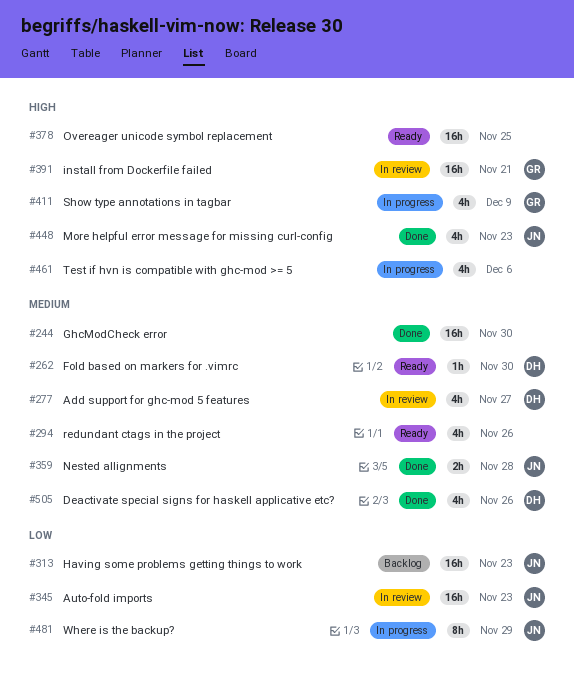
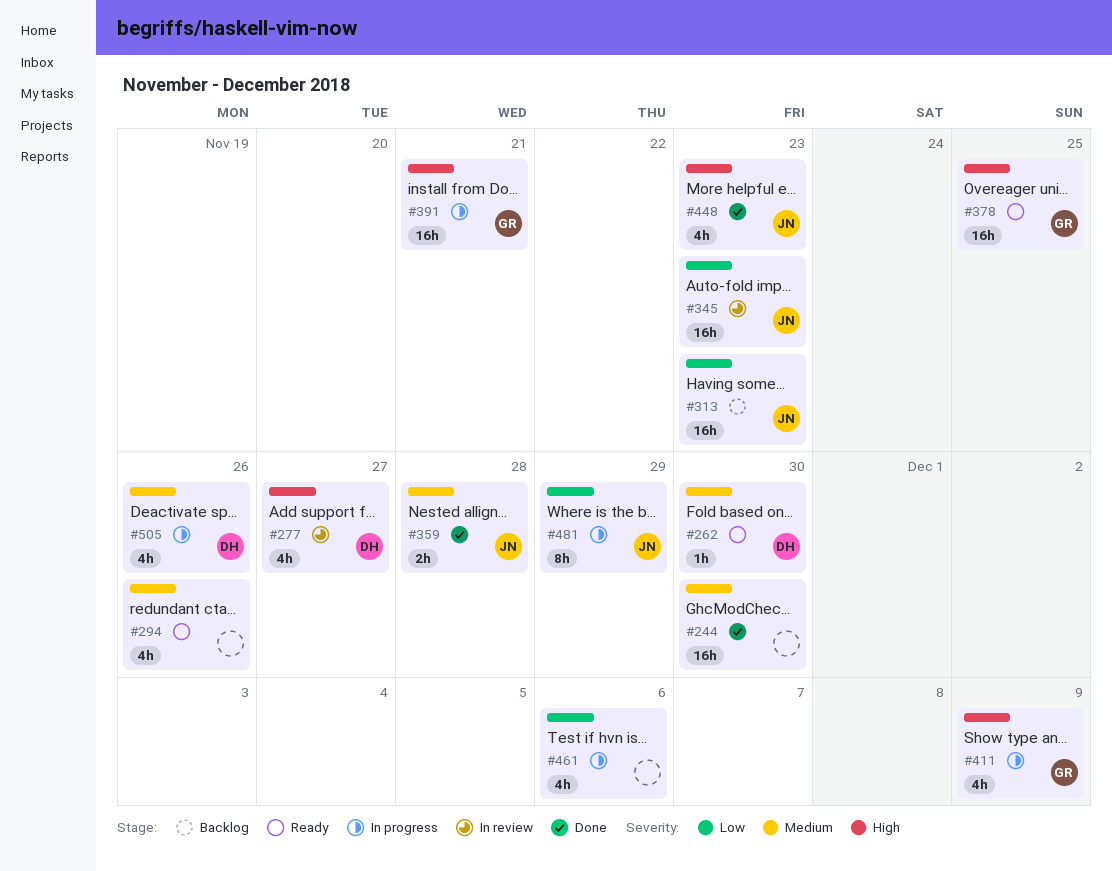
#277, priority: Medium -> High
#378, owner: none -> GR
#391, status: In review -> In progress
#461, priority: High -> Low
#505, status: Done -> In progress

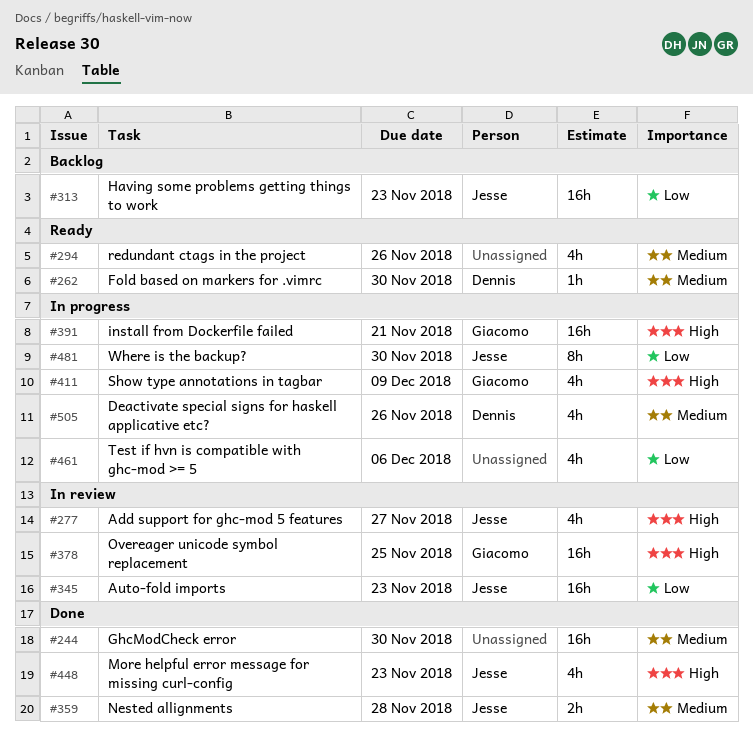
#277, owner: Dennis -> Jesse
#378, status: Ready -> In review
#481, due: Nov 29 -> Nov 30

